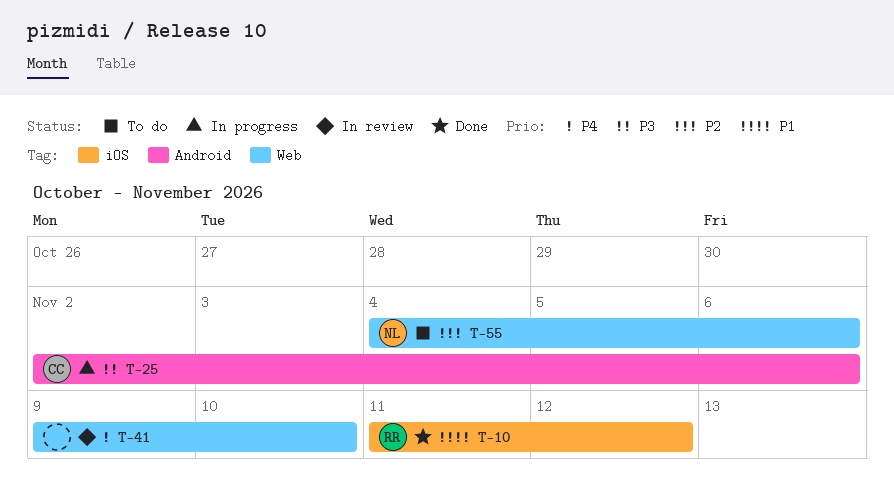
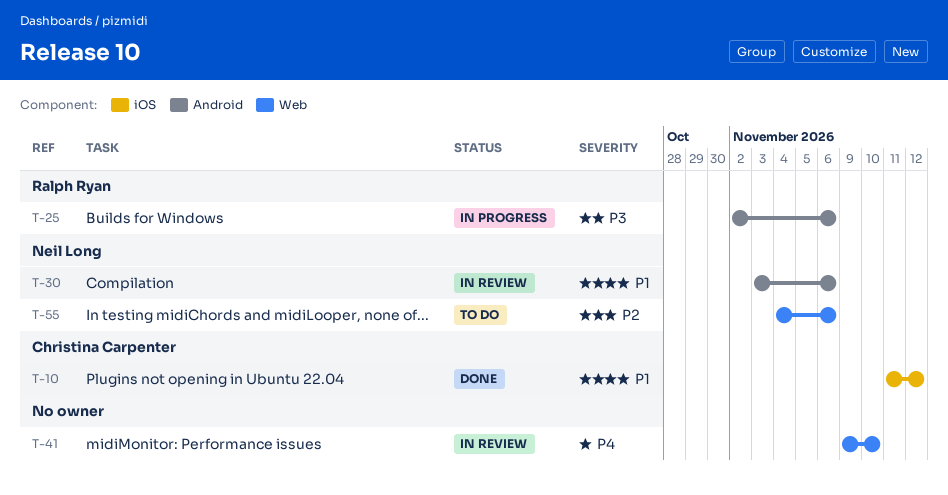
T-10, owner: Ralph Ryan -> Christina Carpenter
T-25, owner: Christina Carpenter -> Ralph Ryan
T-30: none -> present

